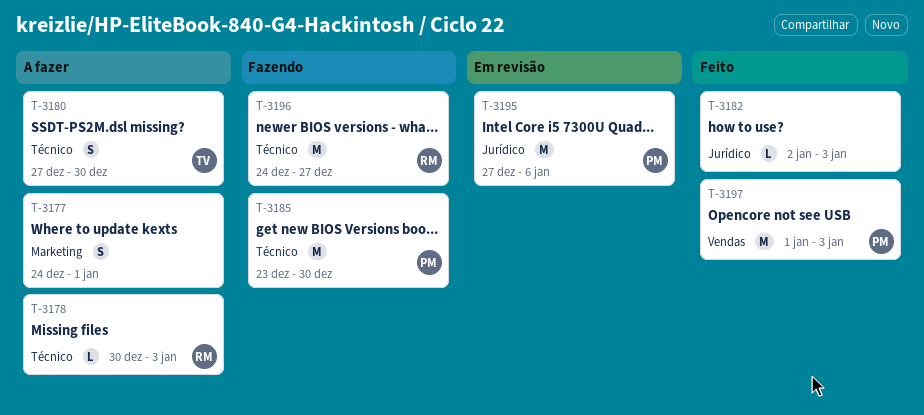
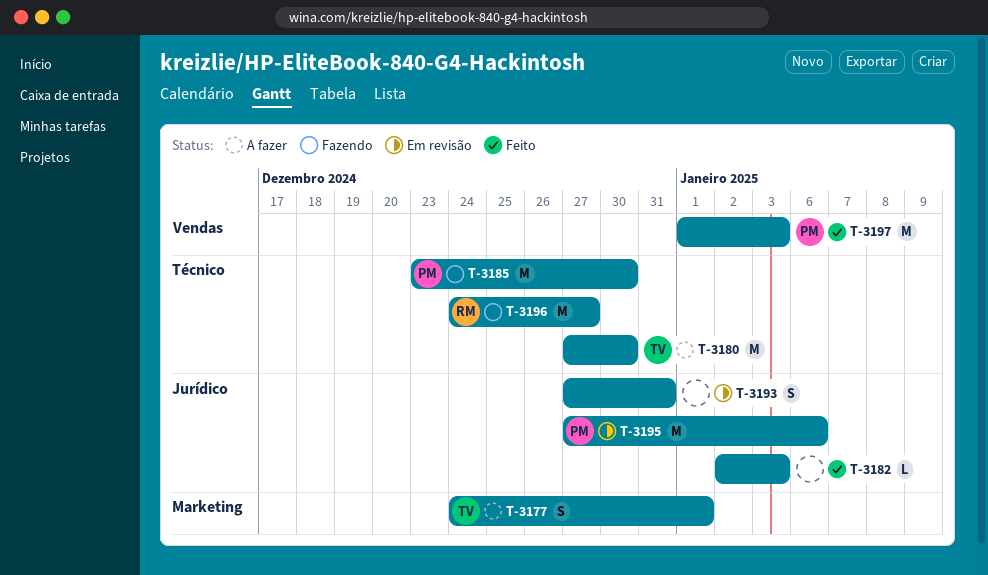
T-3177, owner: none -> TV
T-3178: present -> none
T-3180, estimate: S -> M
T-3193: none -> present

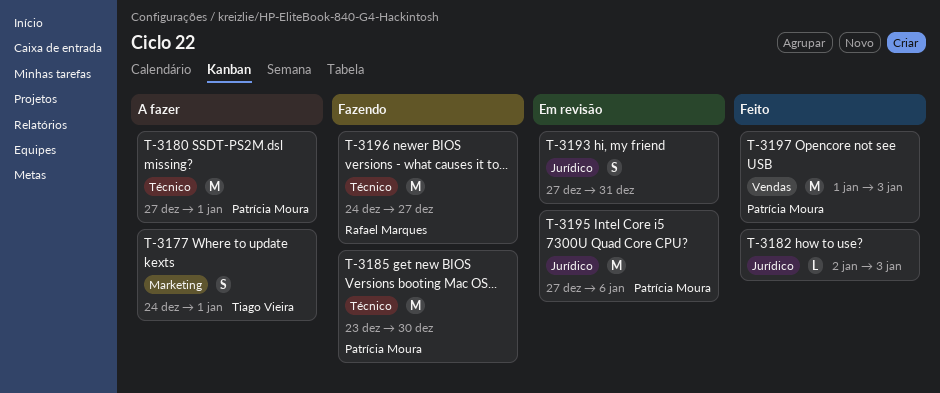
T-3180, owner: Tiago Vieira -> Patrícia Moura
T-3180, due: Dec 30 -> Jan 1

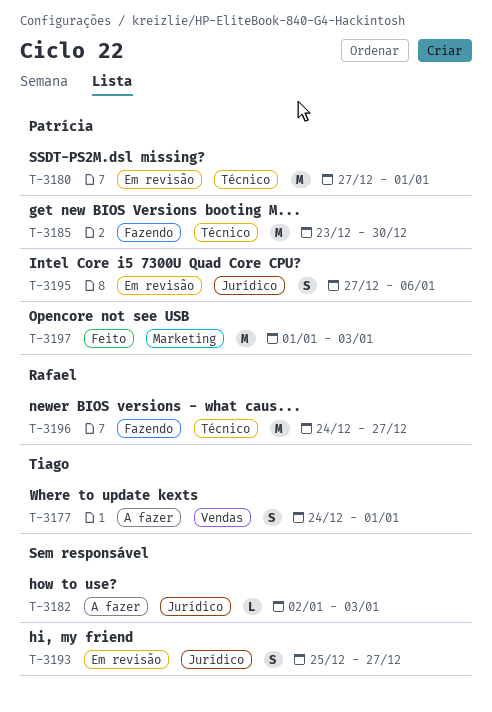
T-3177, label: Marketing -> Vendas
T-3180, status: A fazer -> Em revisão
T-3182, status: Feito -> A fazer
T-3193, start: Dec 27 -> Dec 25
T-3193, due: Dec 31 -> Dec 27
T-3195, estimate: M -> S
T-3197, label: Vendas -> Marketing

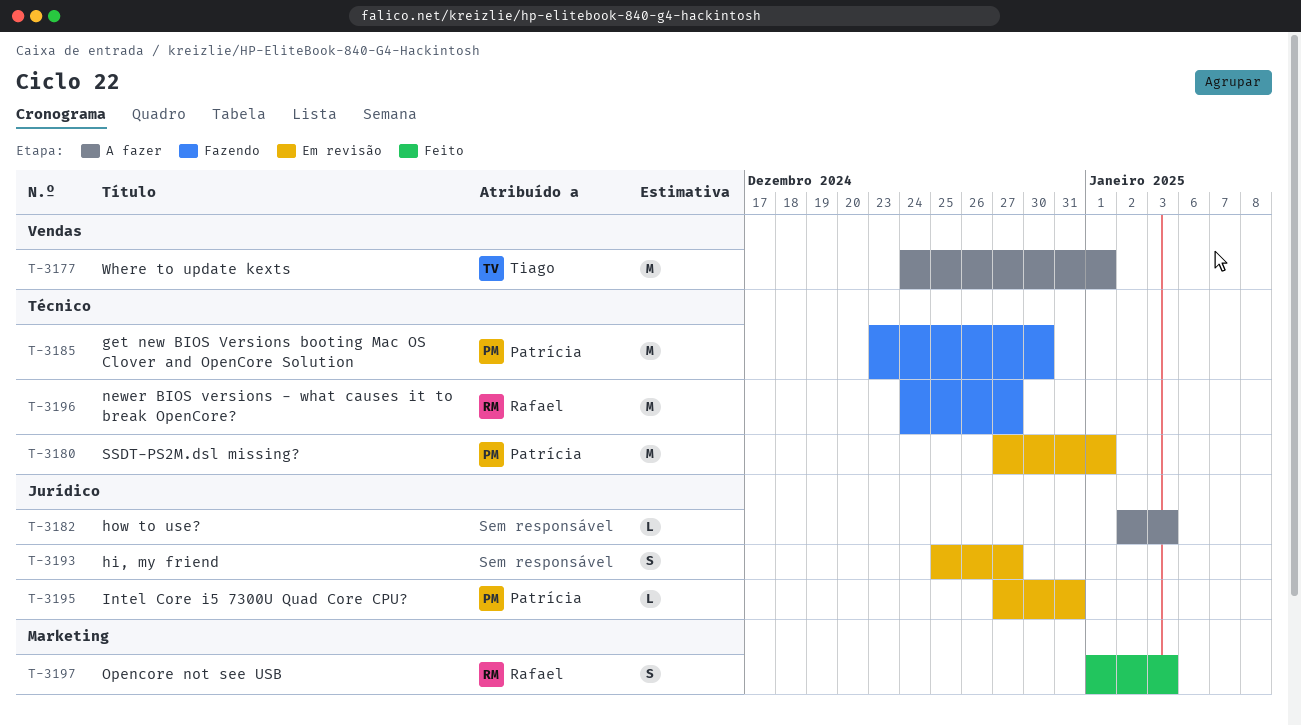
T-3177, estimate: S -> M
T-3195, estimate: S -> L
T-3195, due: Jan 6 -> Dec 31
T-3197, owner: Patrícia -> Rafael
T-3197, estimate: M -> S

